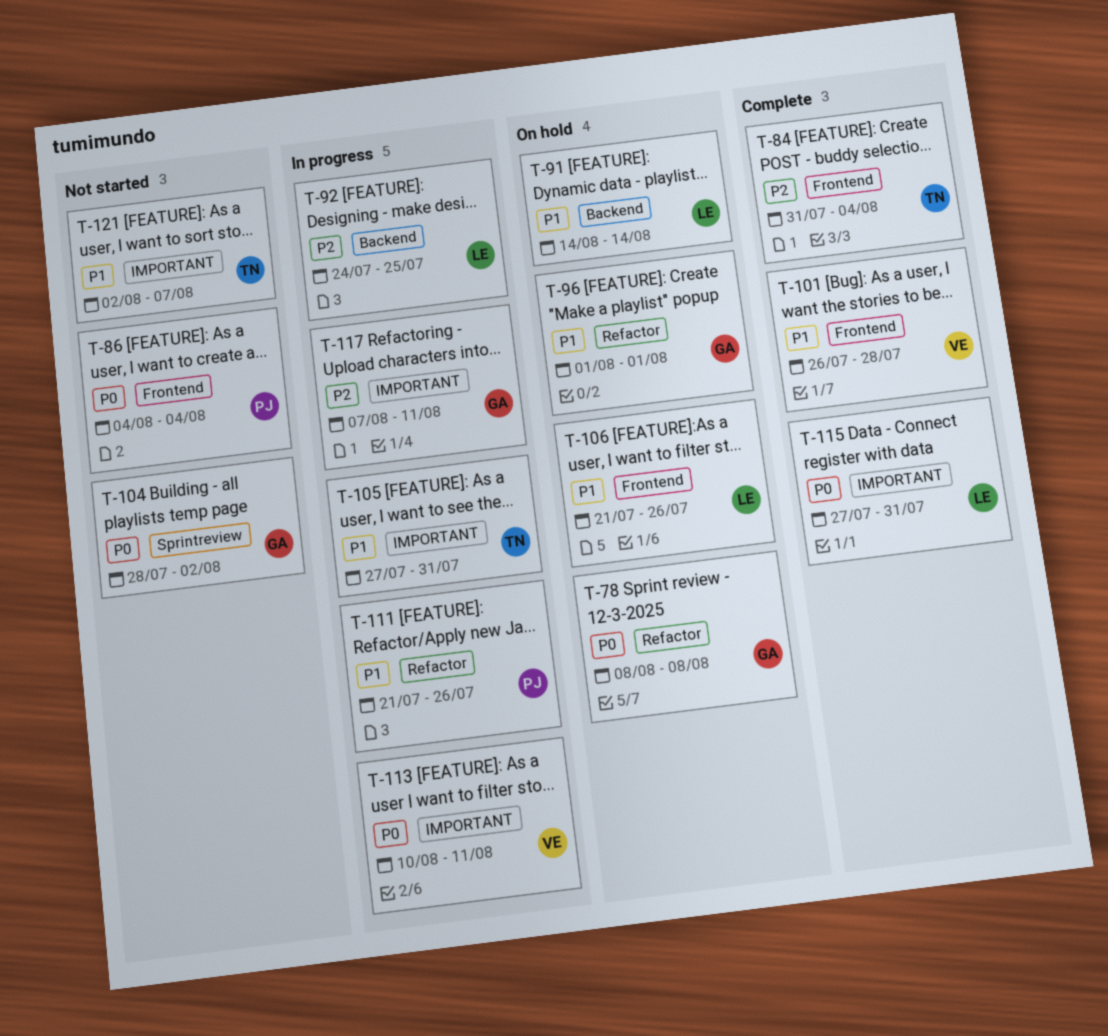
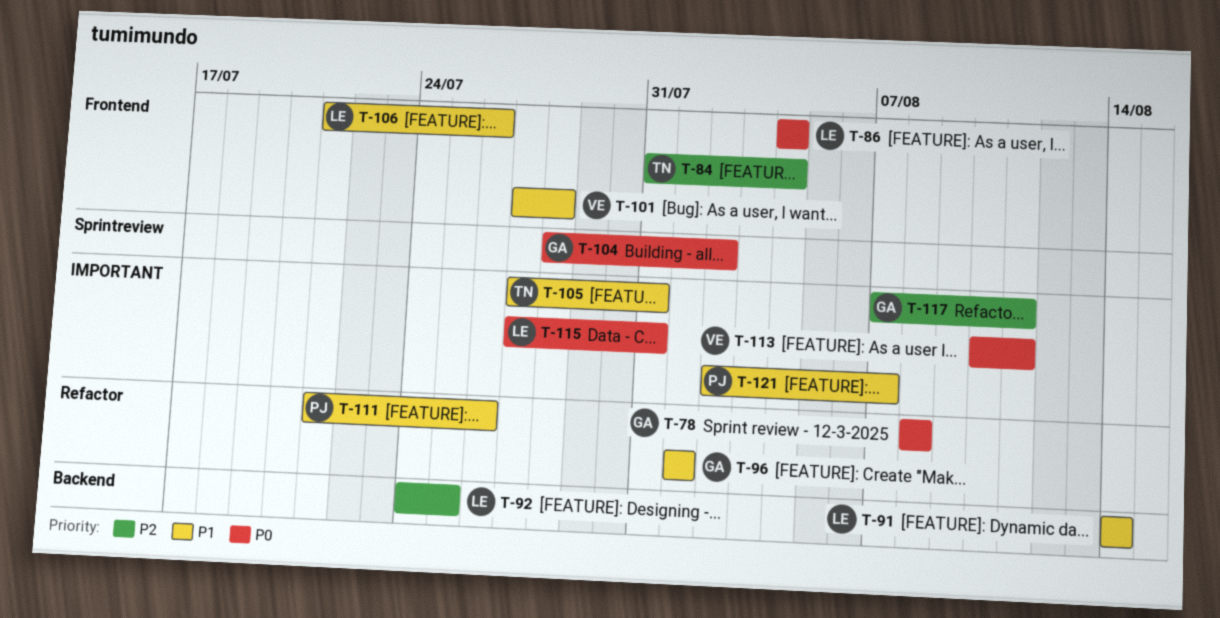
T-86, owner: PJ -> LE
T-101, start: Jul 26 -> Jul 27
T-121, owner: TN -> PJ

